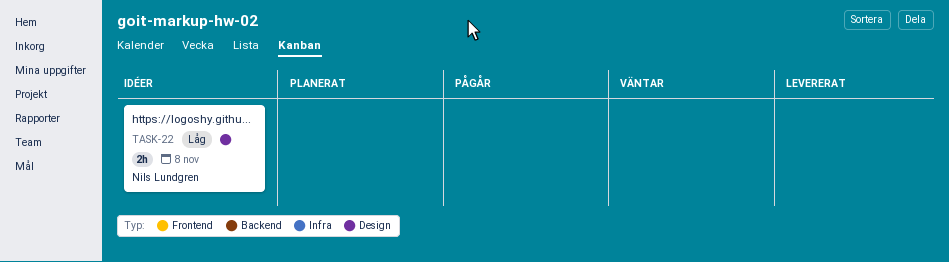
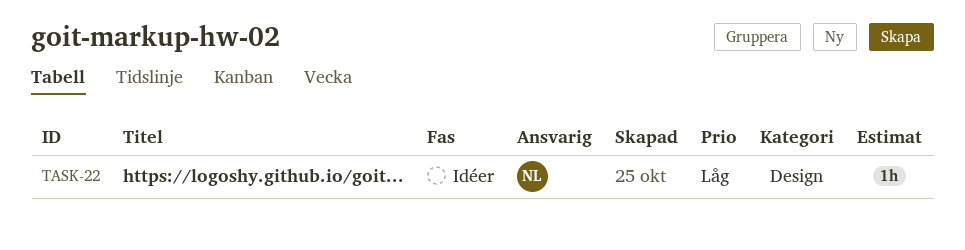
TASK-22, estimate: 2h -> 1h

